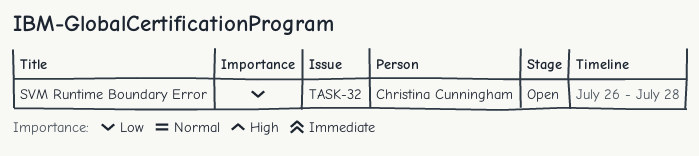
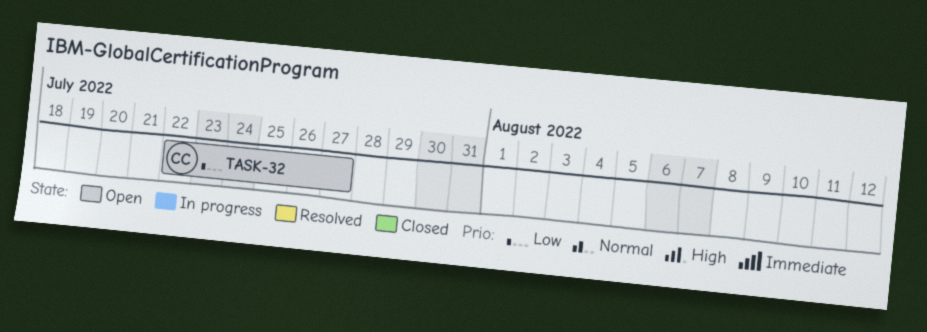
TASK-32, start: Jul 26 -> Jul 22
TASK-32, due: Jul 28 -> Jul 27

